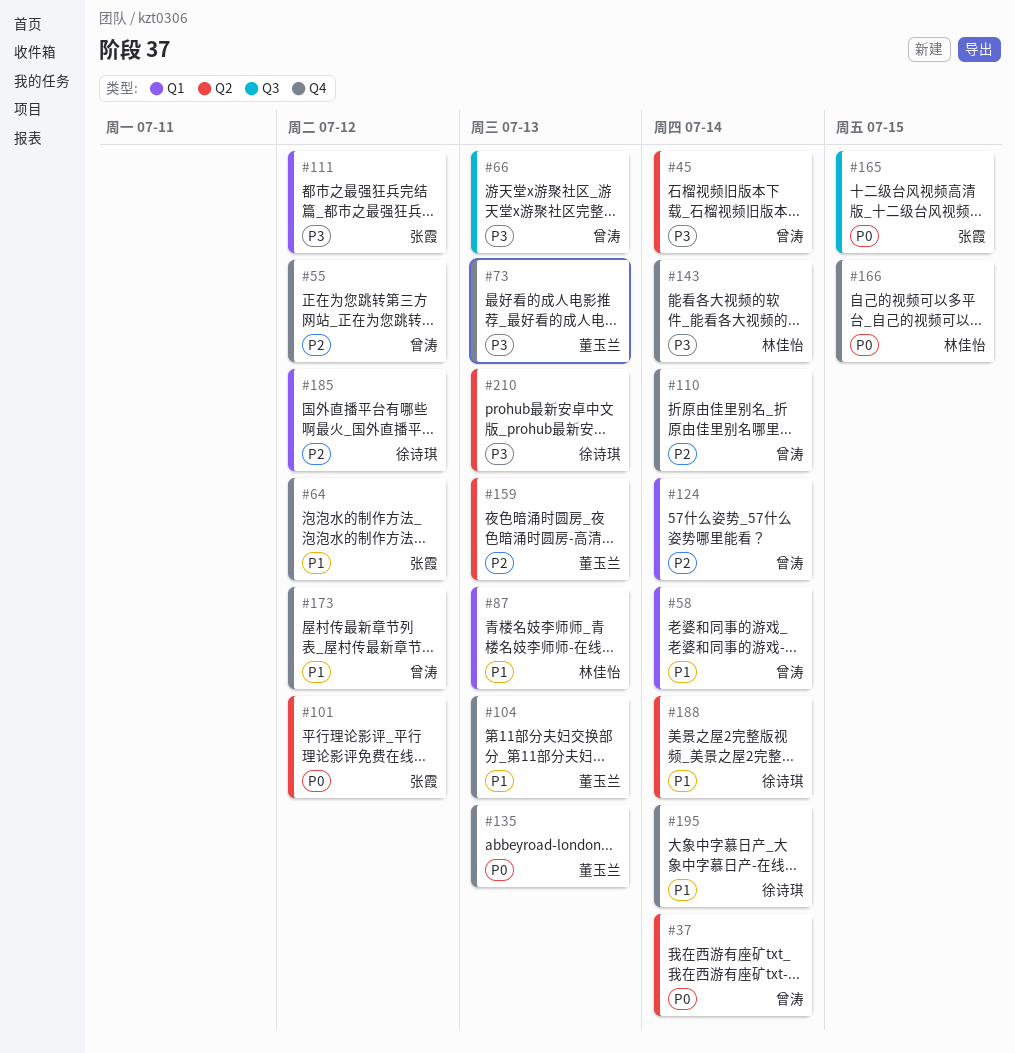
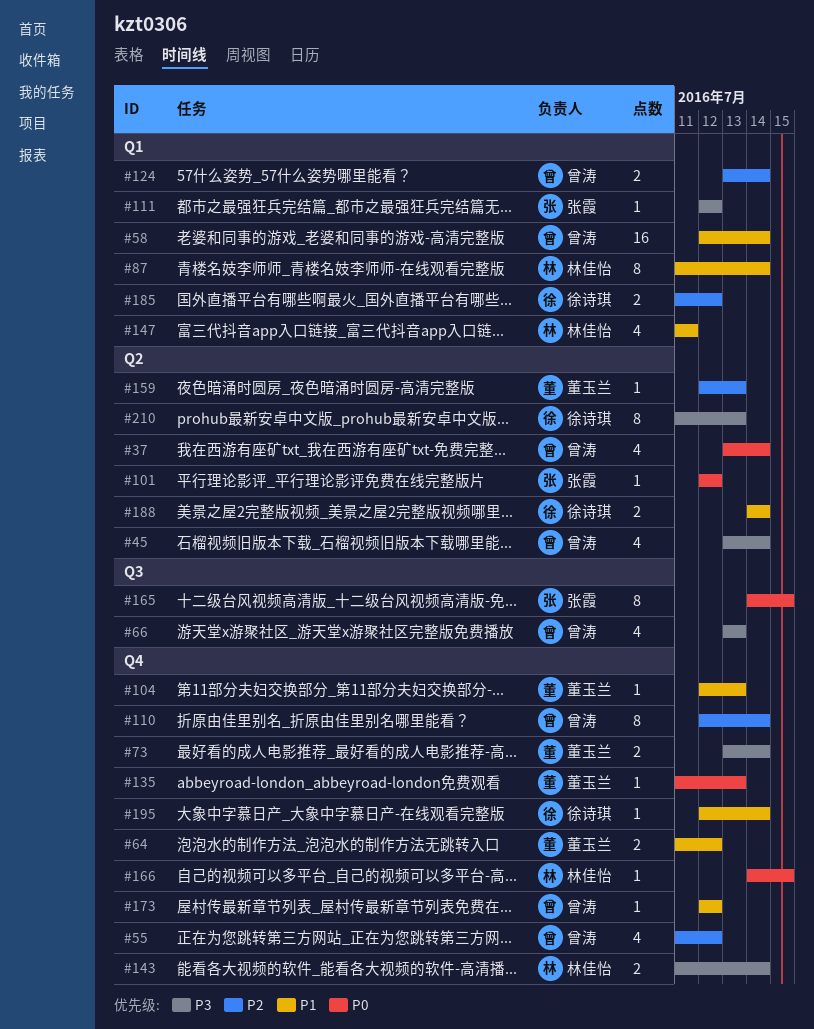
#64, owner: 张霞 -> 董玉兰
#73, due: Jul 13 -> Jul 14
#87, due: Jul 13 -> Jul 14
#147: none -> present

